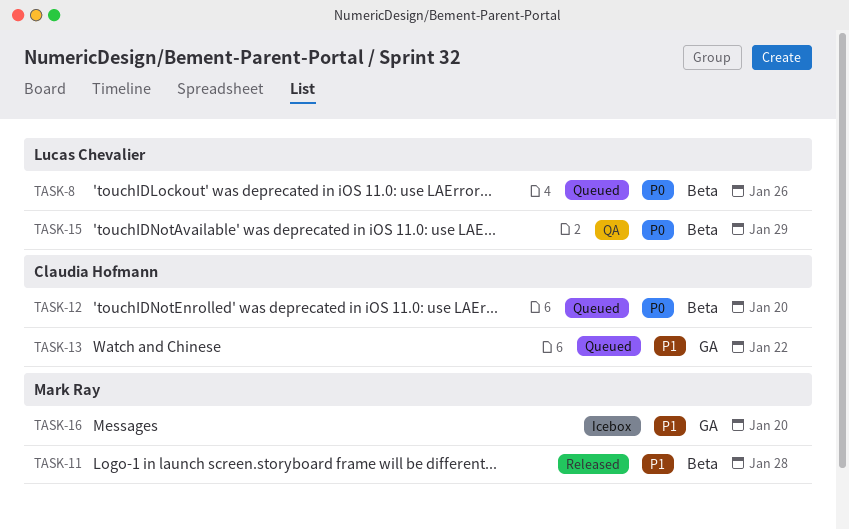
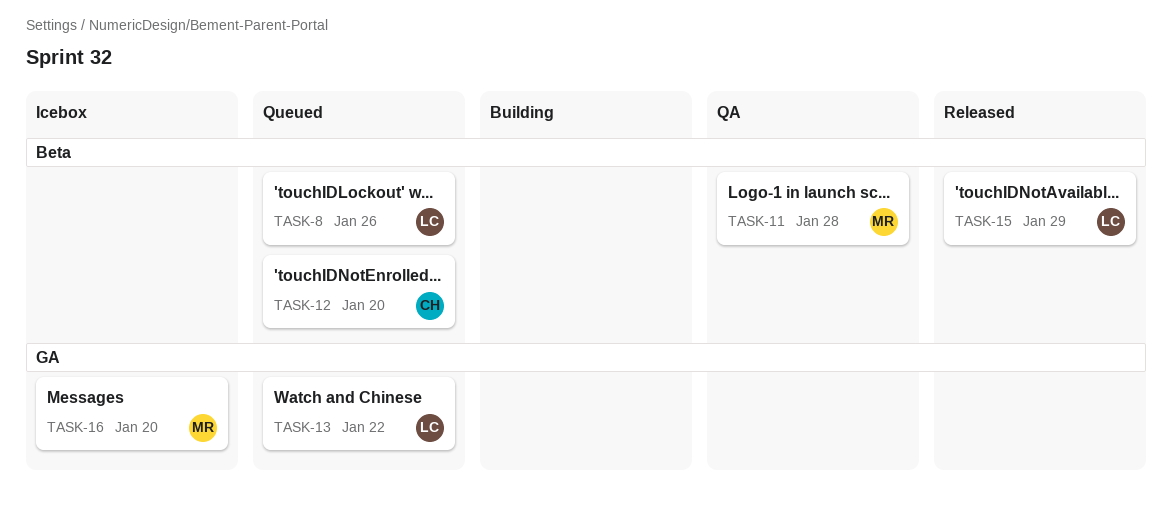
TASK-11, status: Released -> QA
TASK-13, owner: Claudia Hofmann -> Lucas Chevalier
TASK-15, status: QA -> Released

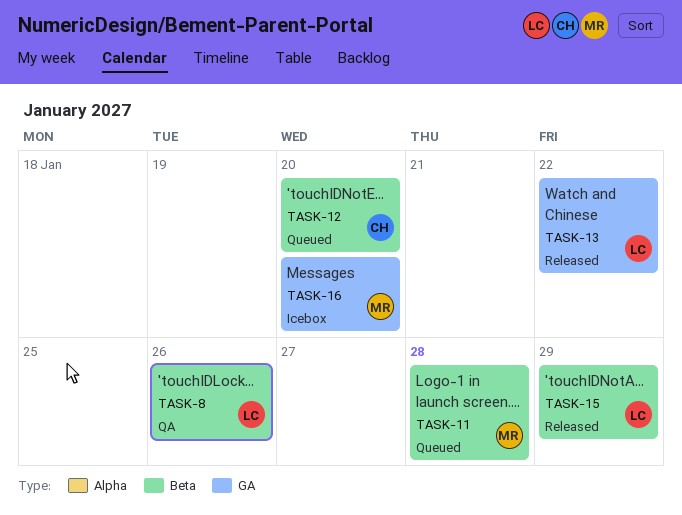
TASK-8, status: Queued -> QA
TASK-11, status: QA -> Queued
TASK-13, status: Queued -> Released

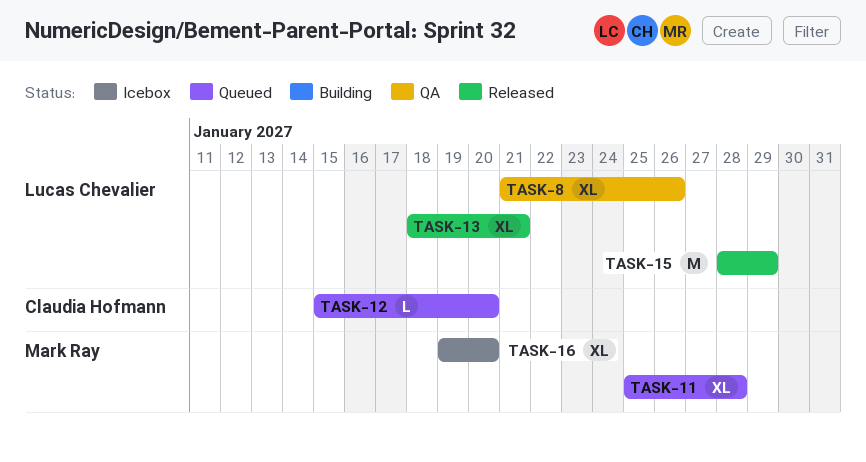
TASK-13, due: Jan 22 -> Jan 21

